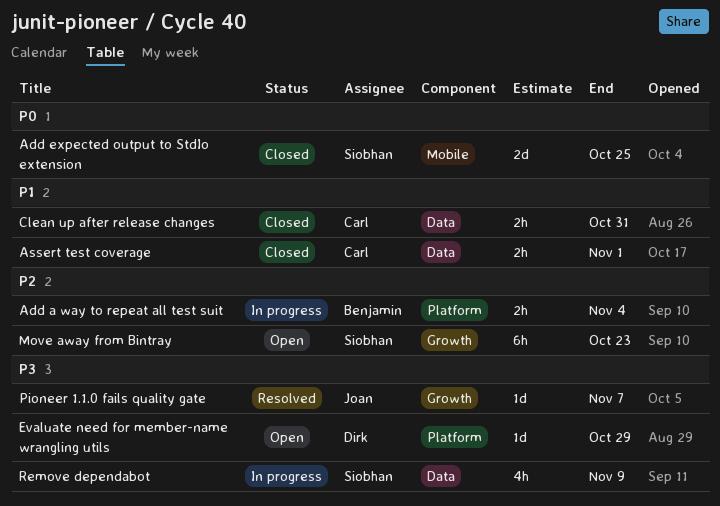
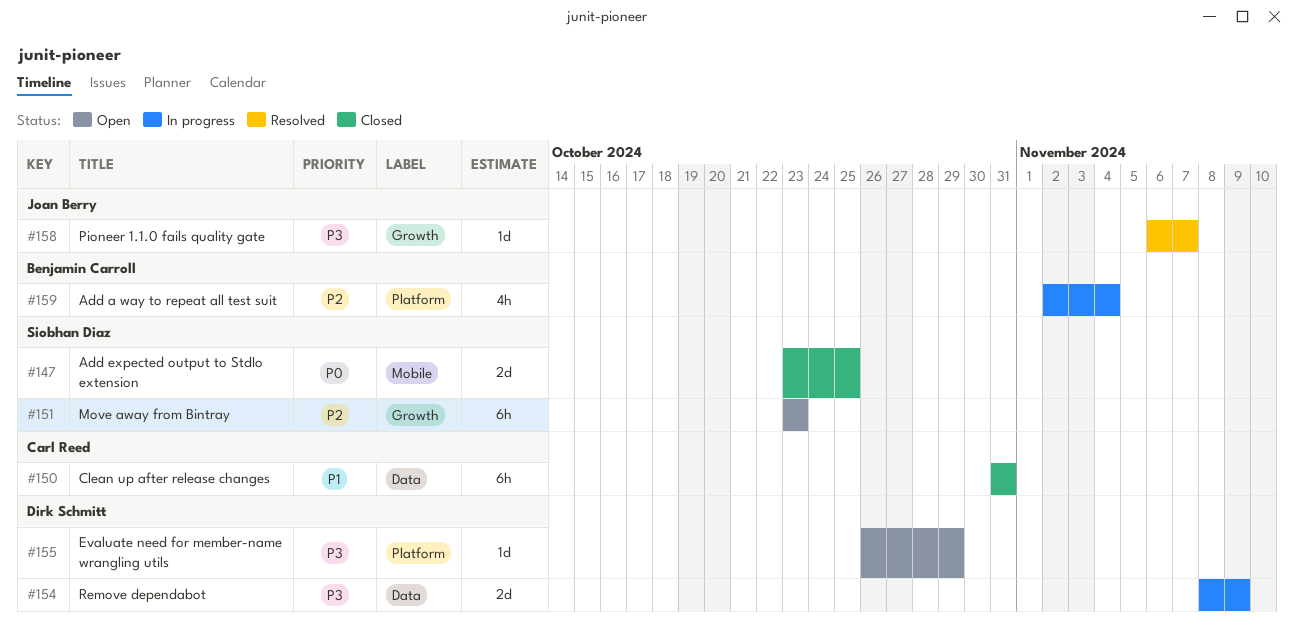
Add a way to repeat all test suit, estimate: 2h -> 4h
Assert test coverage: present -> none
Clean up after release changes, estimate: 2h -> 6h
Remove dependabot, owner: Siobhan Diaz -> Dirk Schmitt
Remove dependabot, estimate: 4h -> 2d

